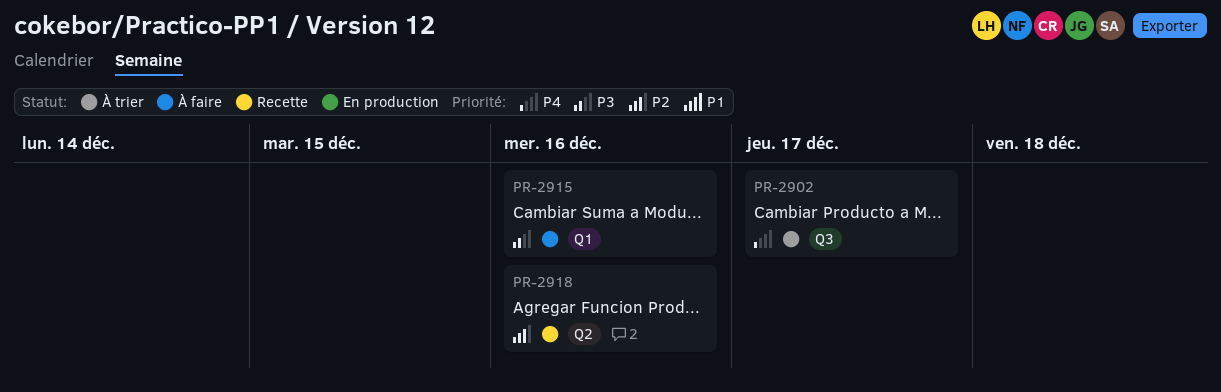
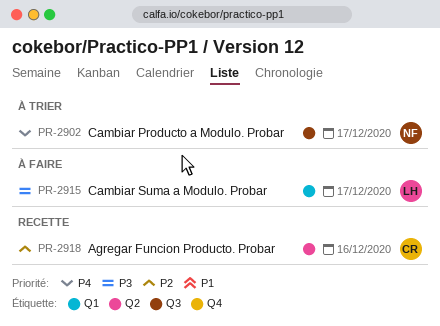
PR-2915, due: Dec 16 -> Dec 17

